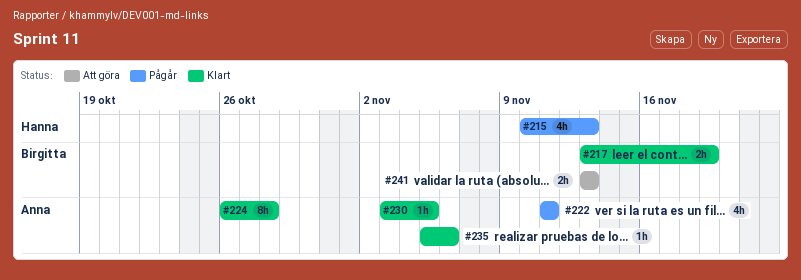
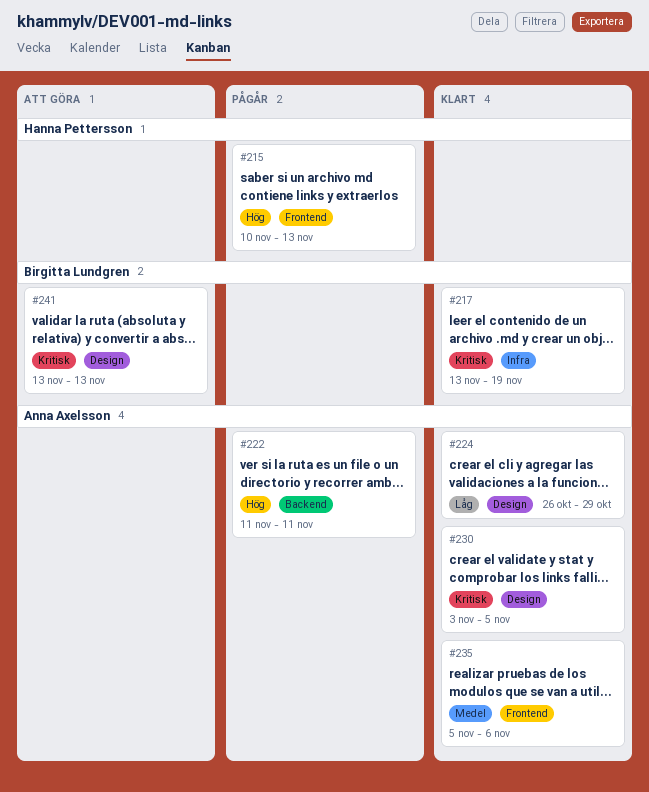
#224, due: Oct 28 -> Oct 29

